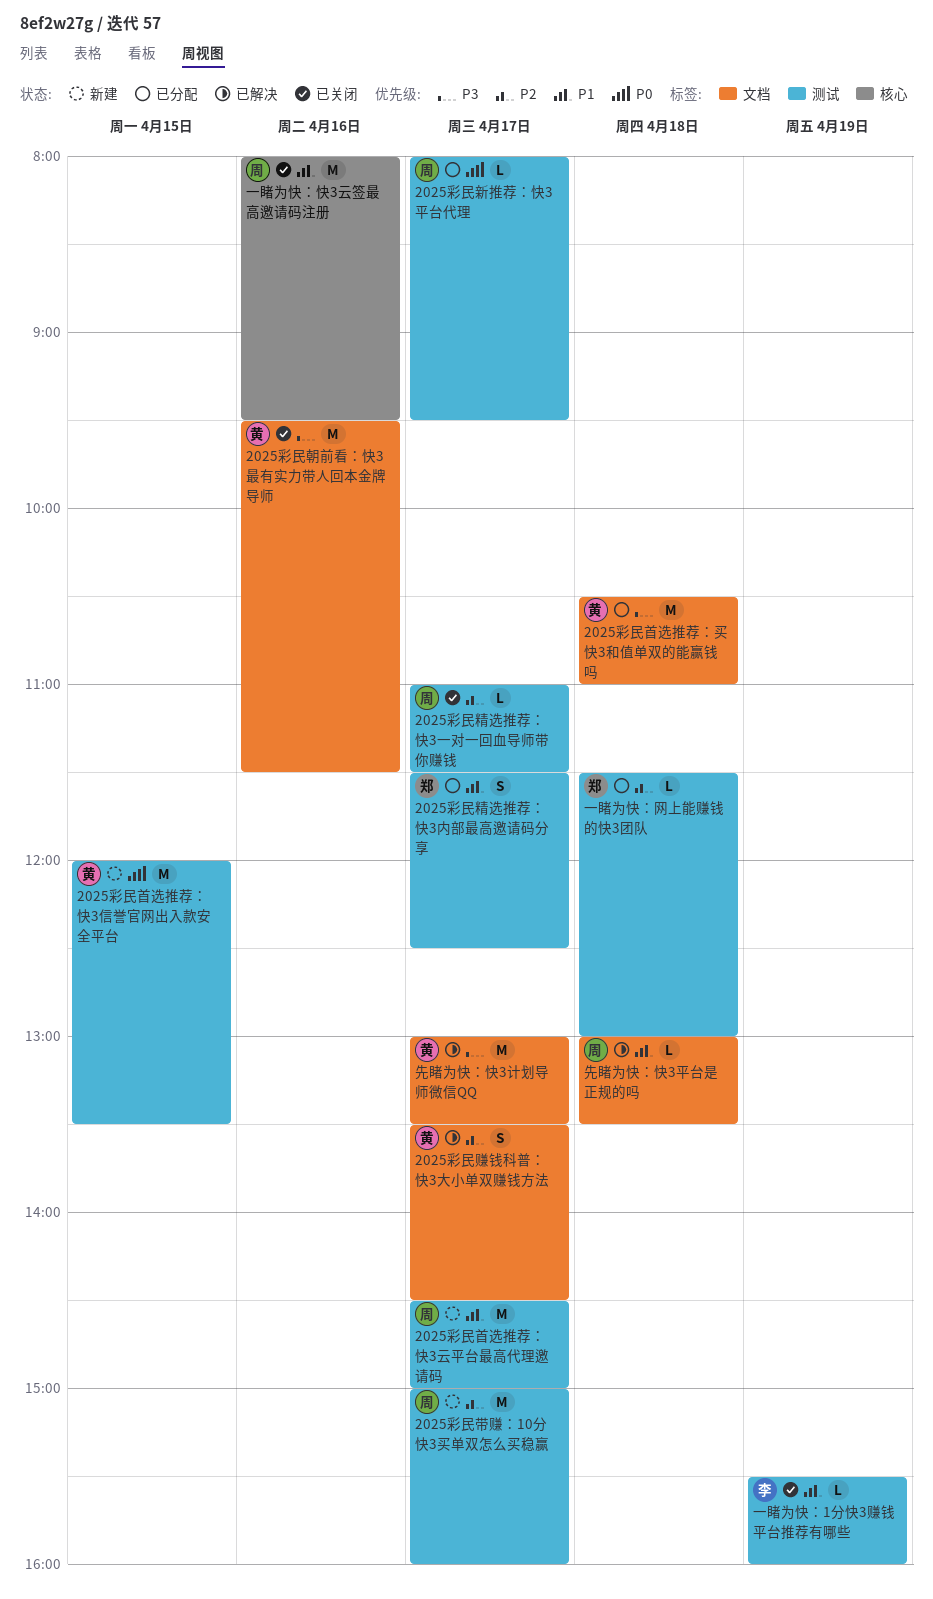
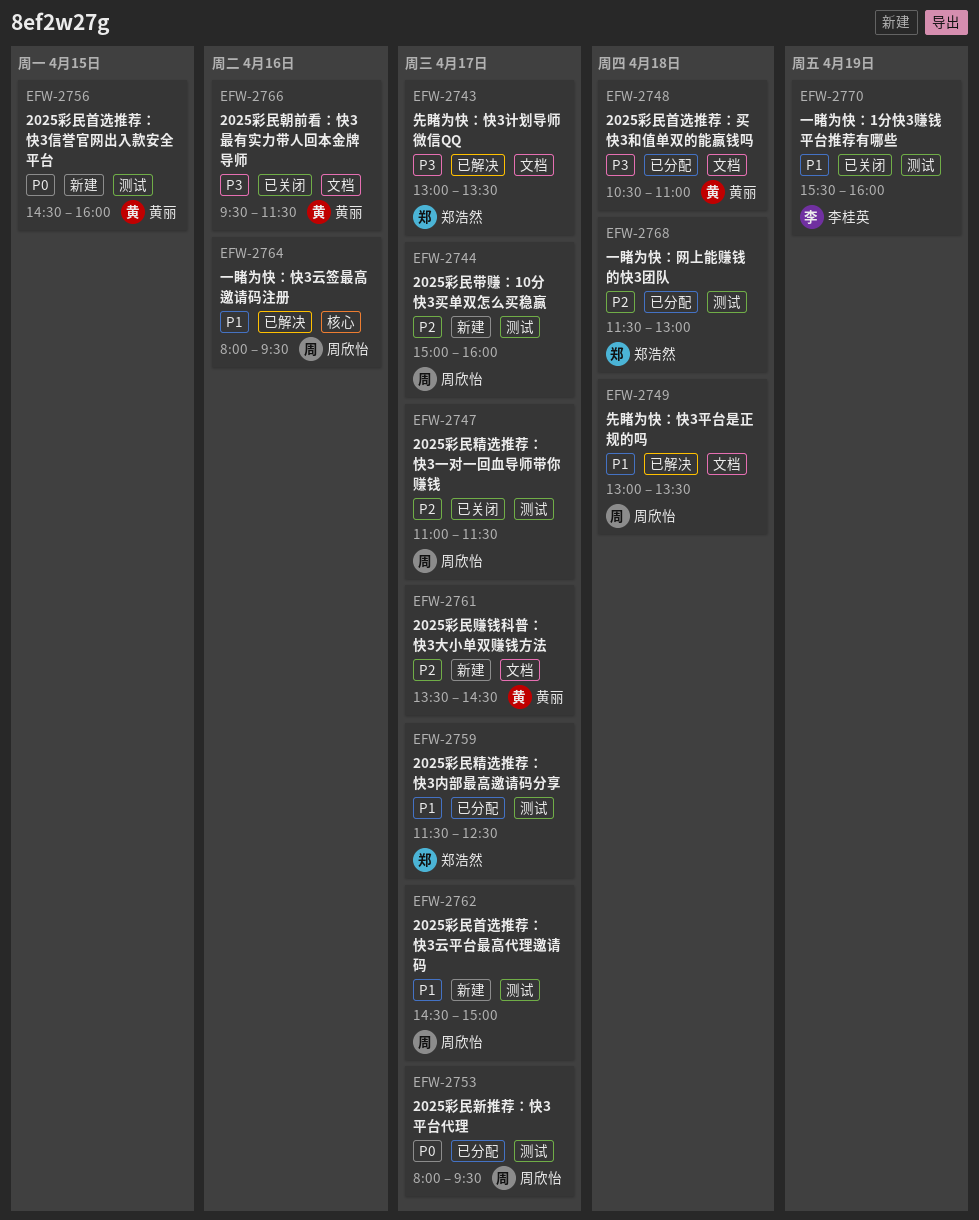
2025彩民赚钱科普：快3大小单双赚钱方法, status: 已解决 -> 新建
2025彩民首选推荐：快3信誉官网出入款安全平台, begins: 12:00 -> 14:30
2025彩民首选推荐：快3信誉官网出入款安全平台, ends: 13:30 -> 16:00
一睹为快：快3云签最高邀请码注册, status: 已关闭 -> 已解决
先睹为快：快3计划导师微信QQ, owner: 黄丽 -> 郑浩然

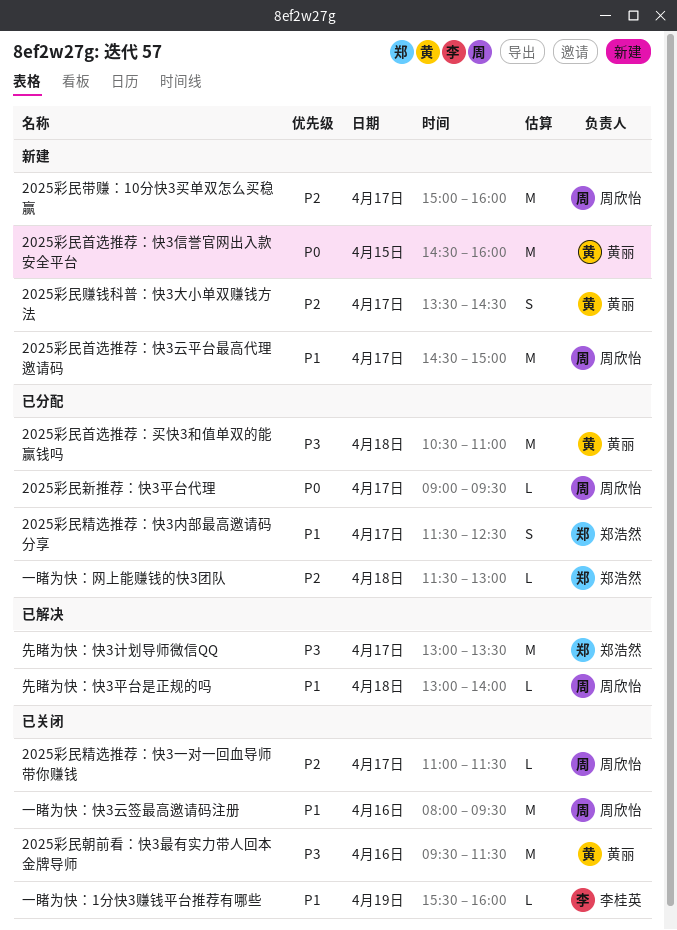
2025彩民新推荐：快3平台代理, begins: 08:00 -> 09:00
一睹为快：快3云签最高邀请码注册, status: 已解决 -> 已关闭
先睹为快：快3平台是正规的吗, ends: 13:30 -> 14:00

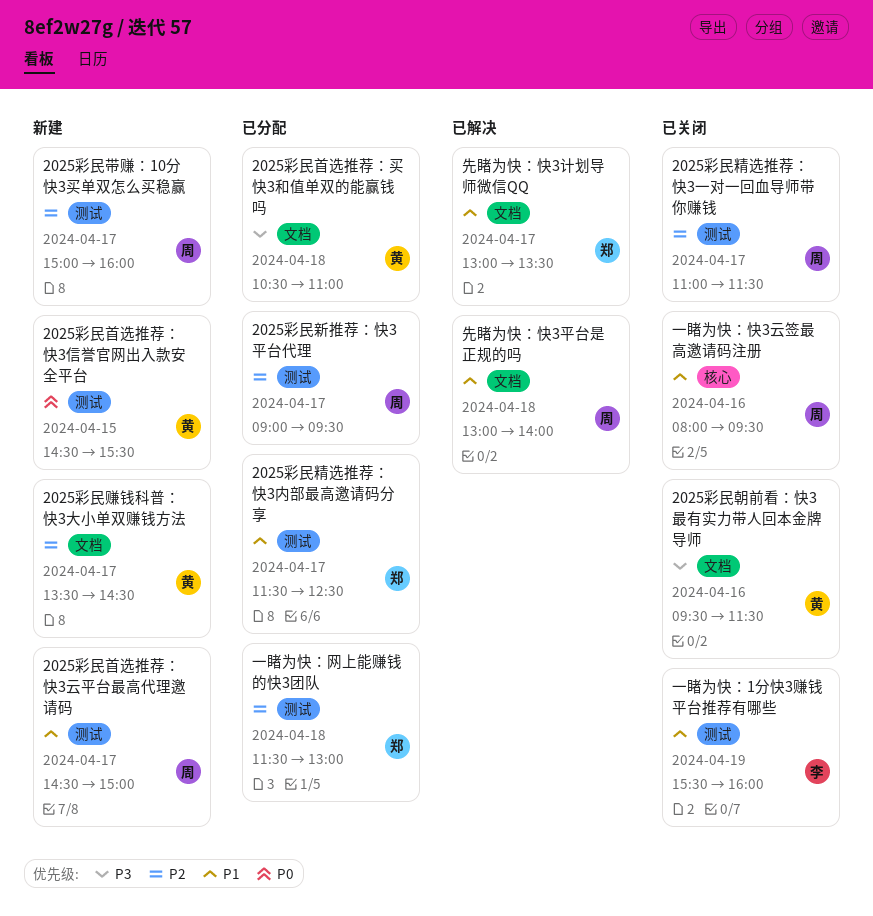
2025彩民新推荐：快3平台代理, priority: P0 -> P2
2025彩民首选推荐：快3信誉官网出入款安全平台, ends: 16:00 -> 15:30
先睹为快：快3计划导师微信QQ, priority: P3 -> P1

